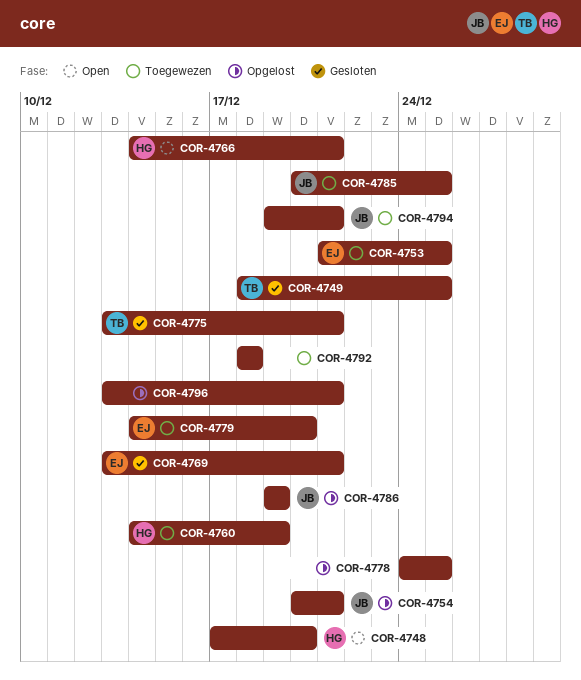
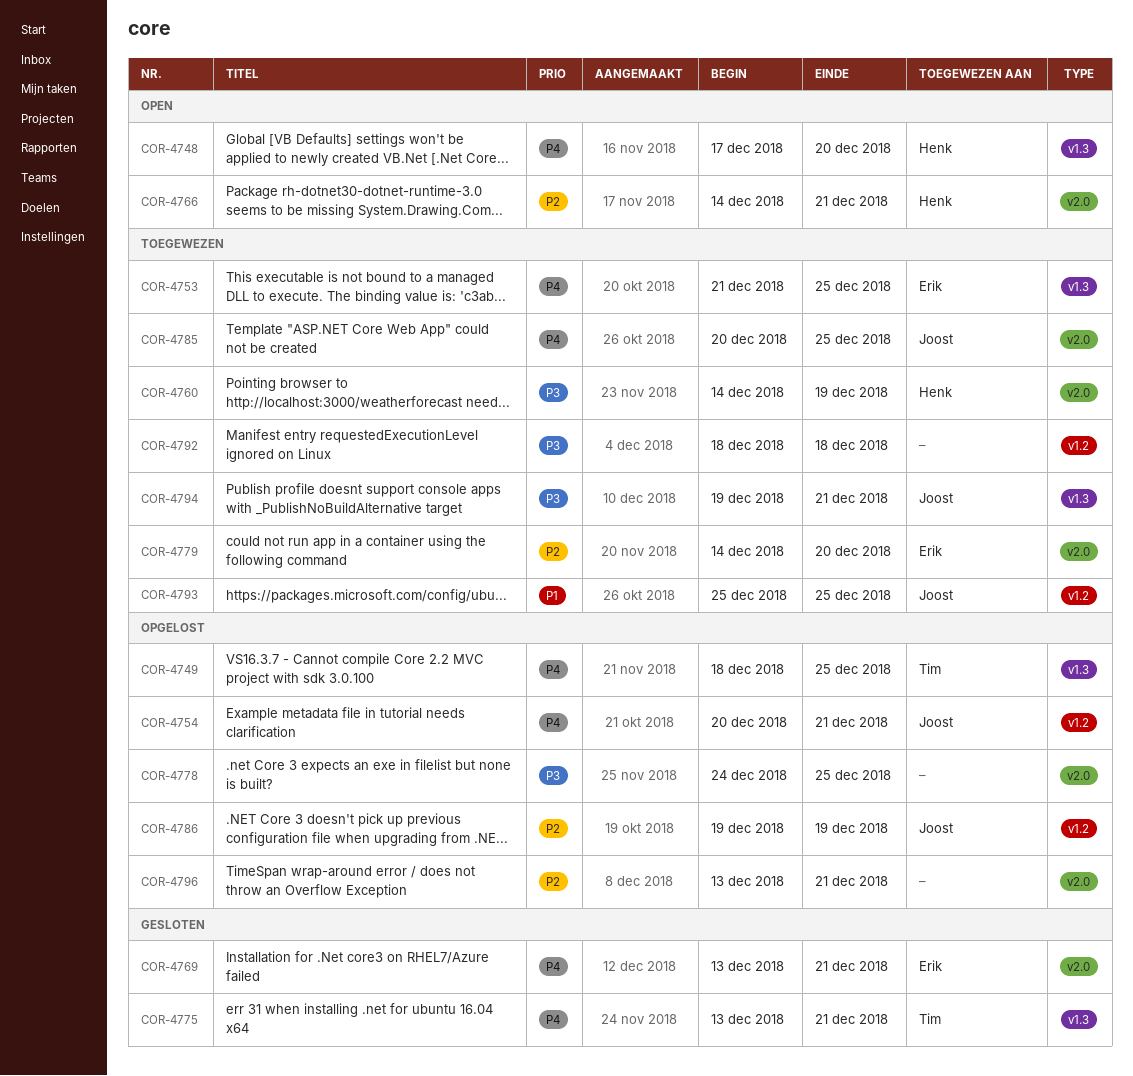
COR-4749, status: Gesloten -> Opgelost
COR-4793: none -> present

